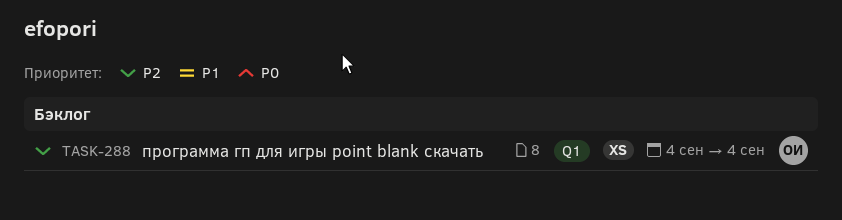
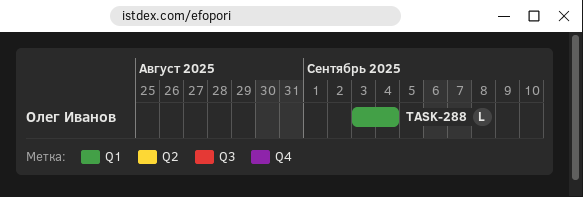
TASK-288, estimate: XS -> L
TASK-288, start: Sep 4 -> Sep 3

